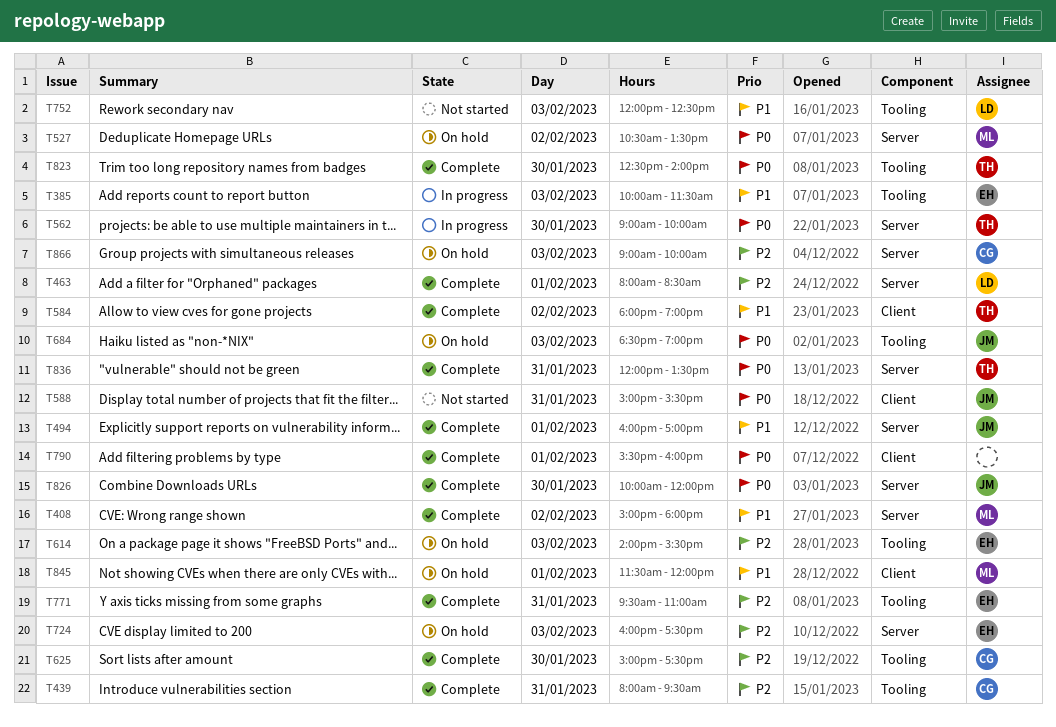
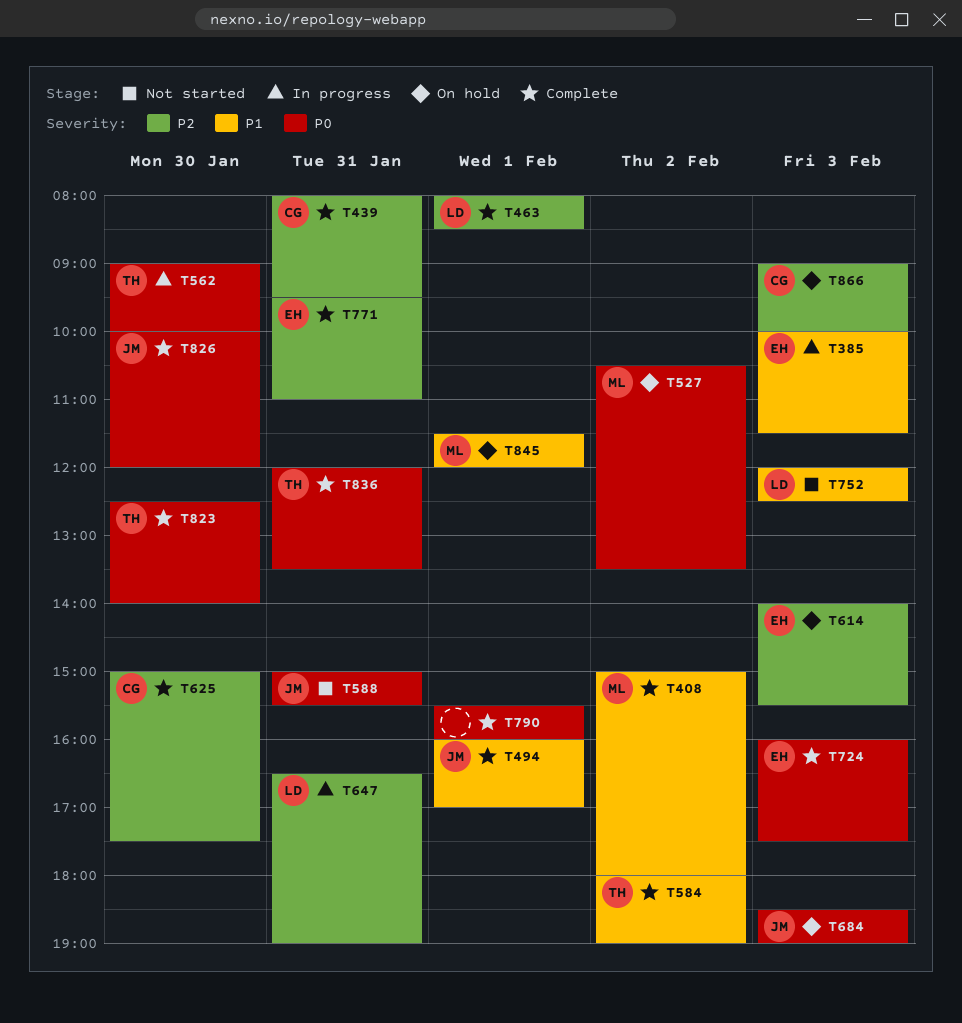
T647: none -> present
T724, status: On hold -> Complete
T724, priority: P2 -> P0

